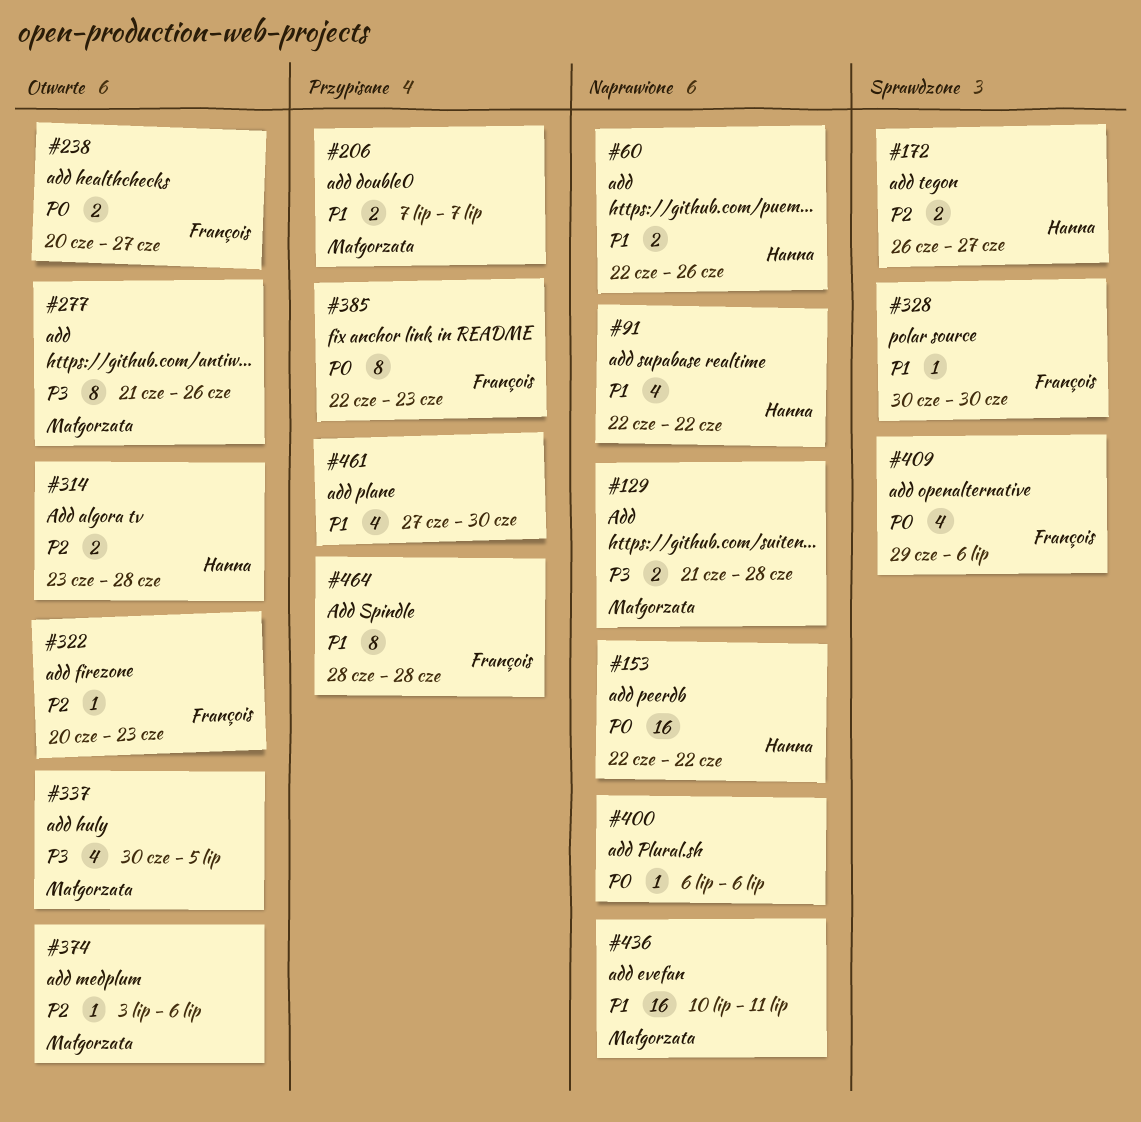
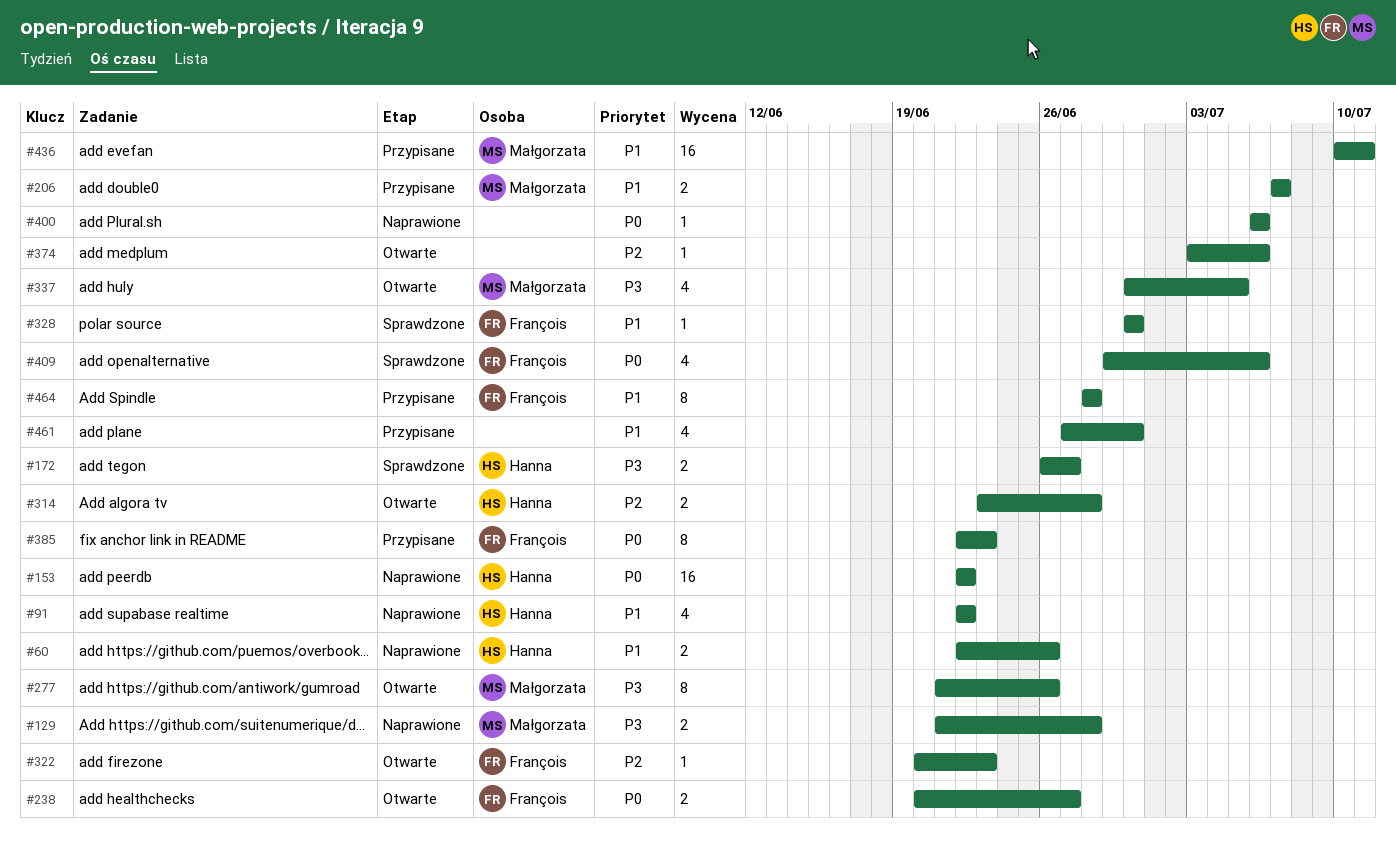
#172, priority: P2 -> P3
#374, owner: Małgorzata -> none
#436, status: Naprawione -> Przypisane

